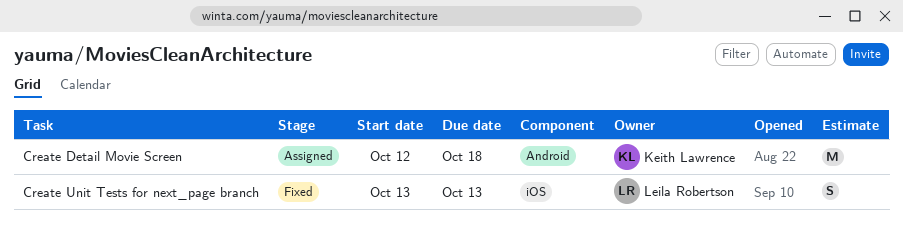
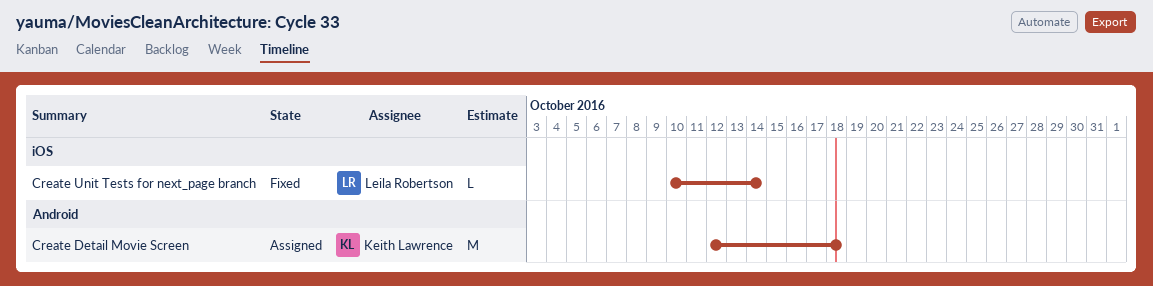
Create Unit Tests for next_page branch, estimate: S -> L
Create Unit Tests for next_page branch, start: Oct 13 -> Oct 10
Create Unit Tests for next_page branch, due: Oct 13 -> Oct 14

